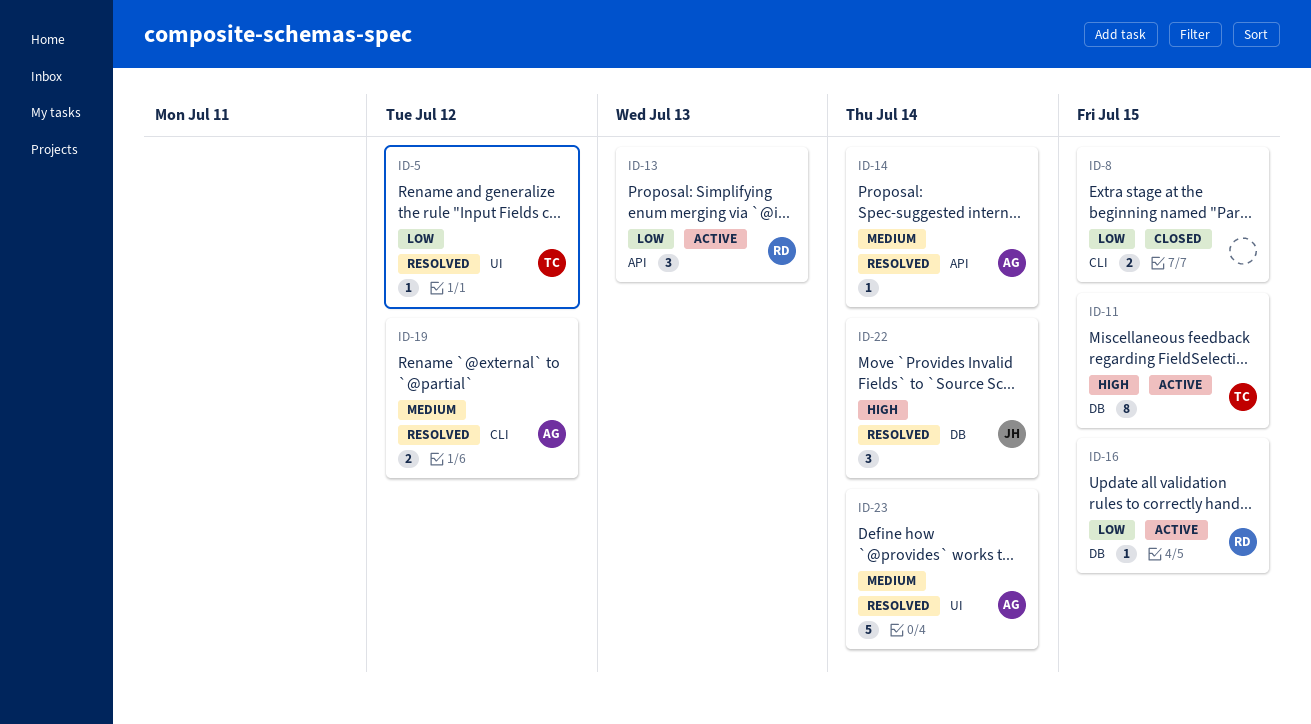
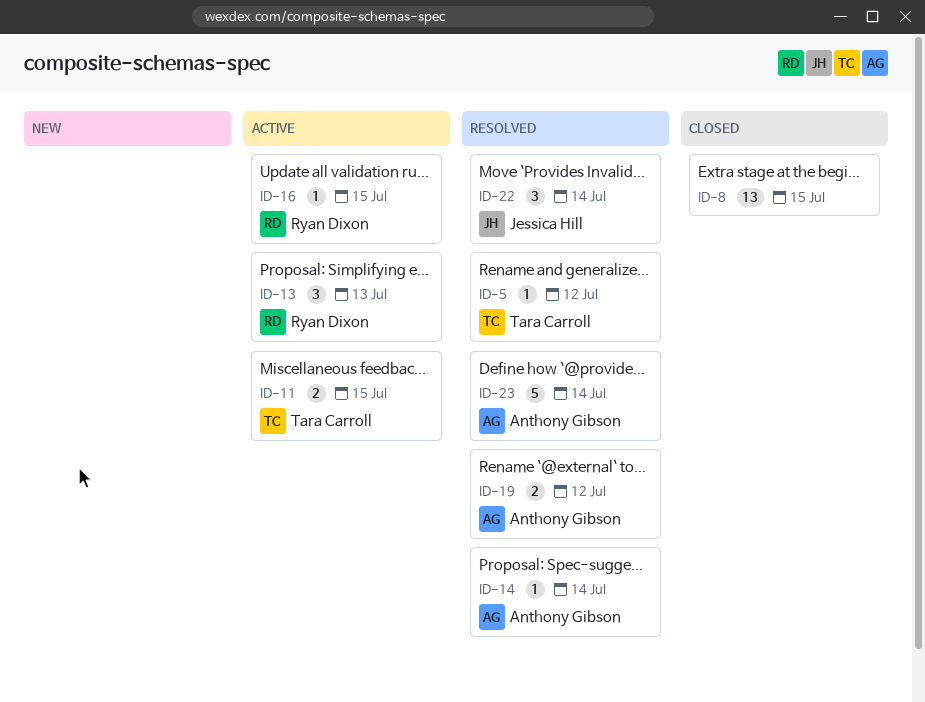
ID-8, estimate: 2 -> 13
ID-11, estimate: 8 -> 2

